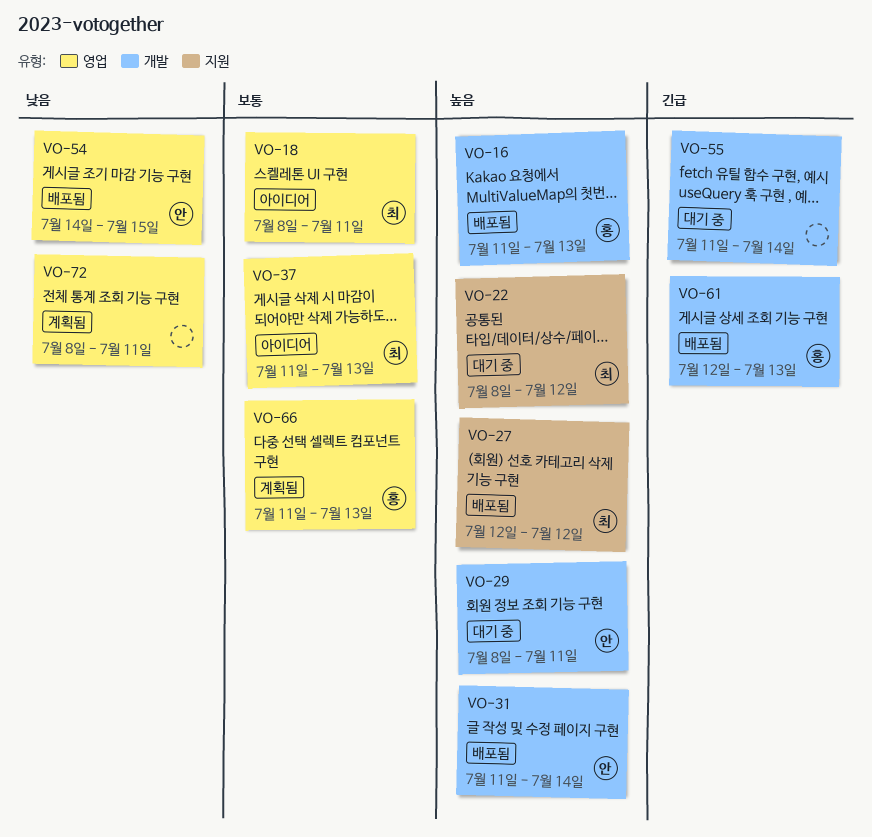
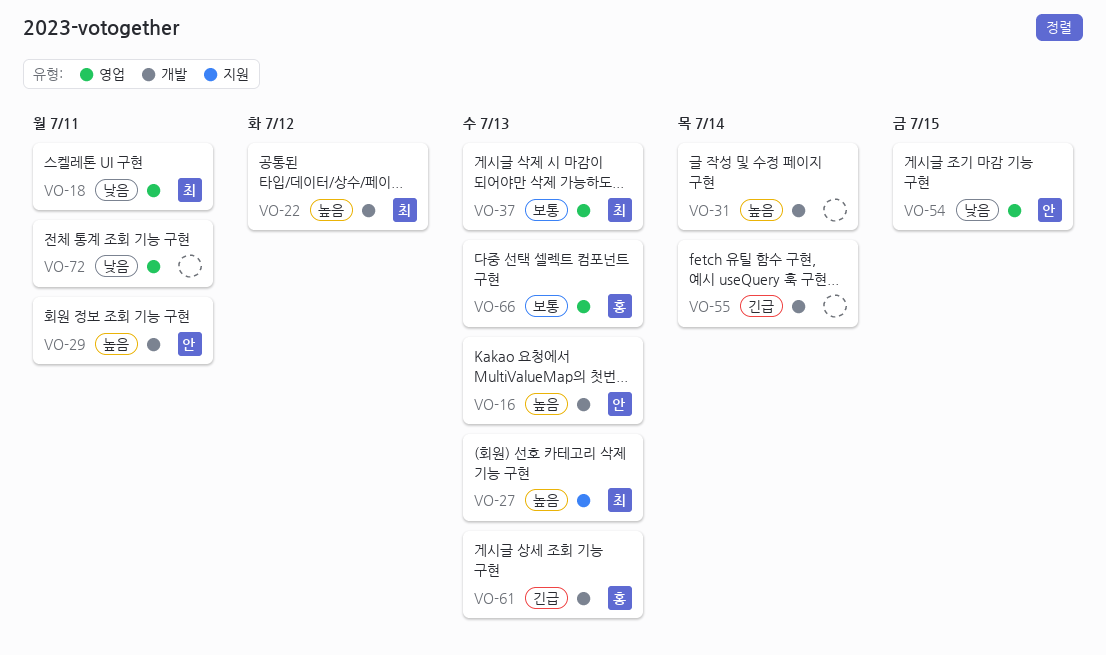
VO-16, owner: 홍 -> 안
VO-18, priority: 보통 -> 낮음
VO-22, label: 지원 -> 개발
VO-27, due: Jul 12 -> Jul 13
VO-31, owner: 안 -> none

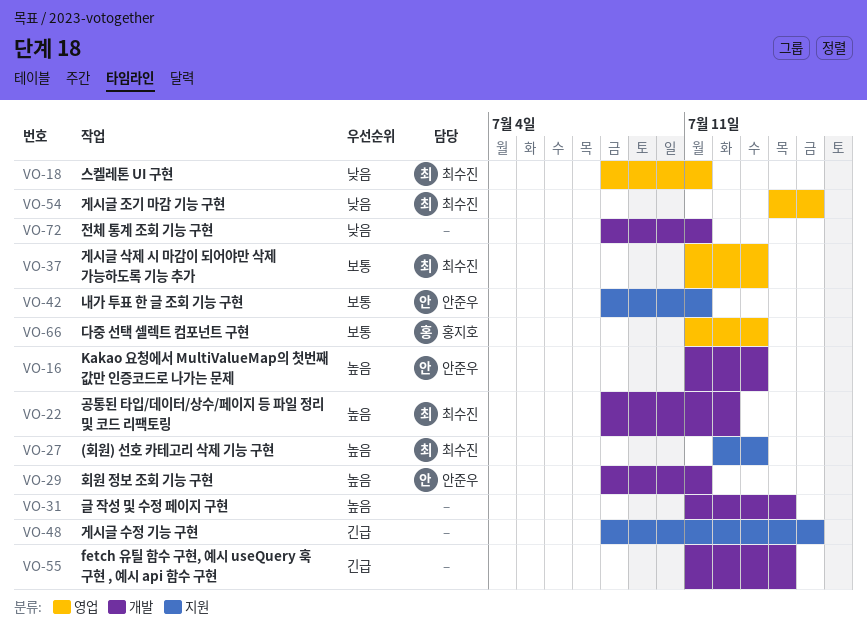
VO-42: none -> present
VO-48: none -> present
VO-54, owner: 안준우 -> 최수진
VO-61: present -> none
VO-72, label: 영업 -> 개발

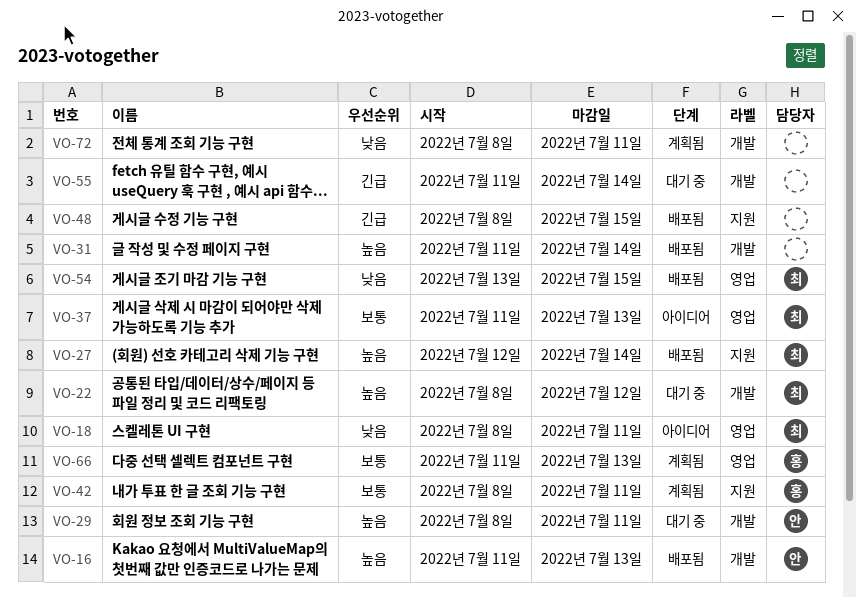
VO-27, due: Jul 13 -> Jul 14
VO-42, owner: 안준우 -> 홍지호
VO-54, start: Jul 14 -> Jul 13

